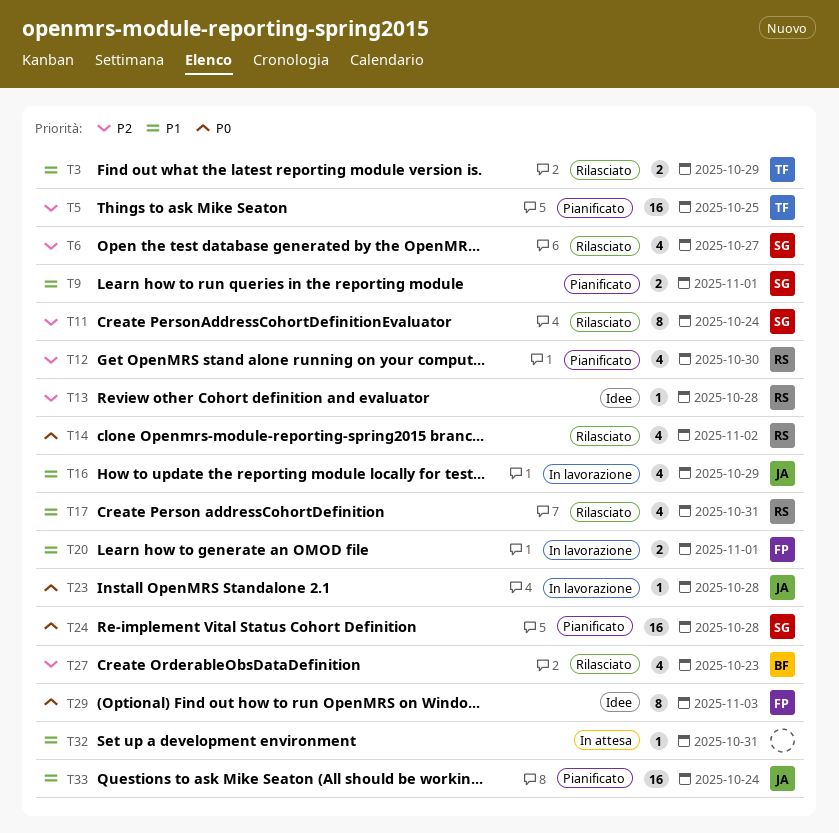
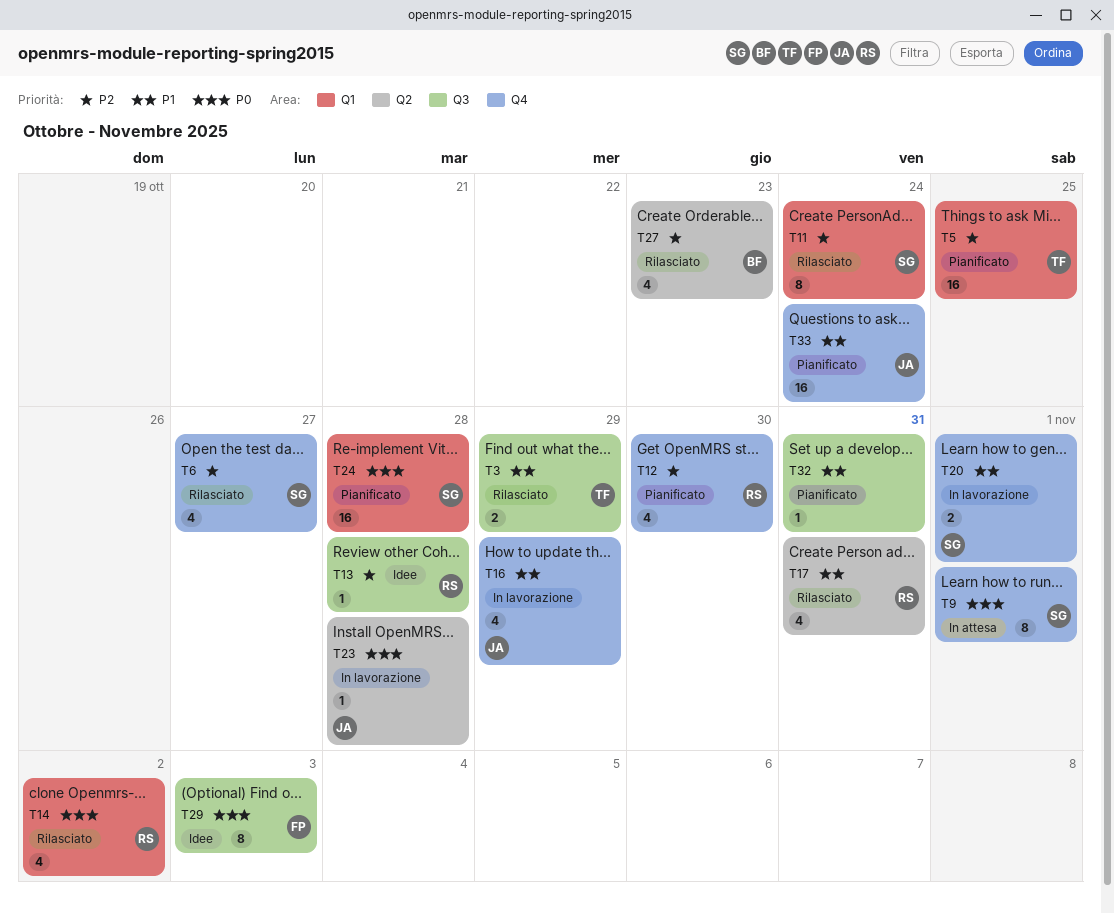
T9, status: Pianificato -> In attesa
T9, priority: P1 -> P0
T9, estimate: 2 -> 8
T20, owner: FP -> SG
T32, status: In attesa -> Pianificato

